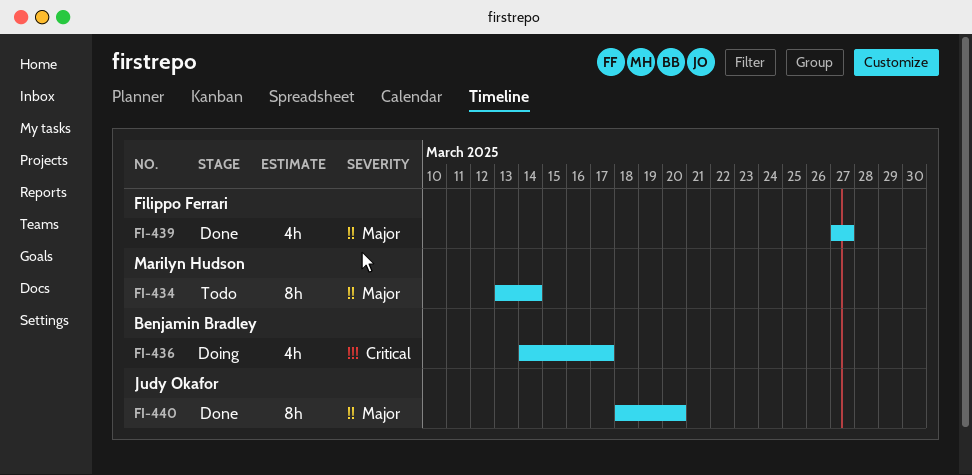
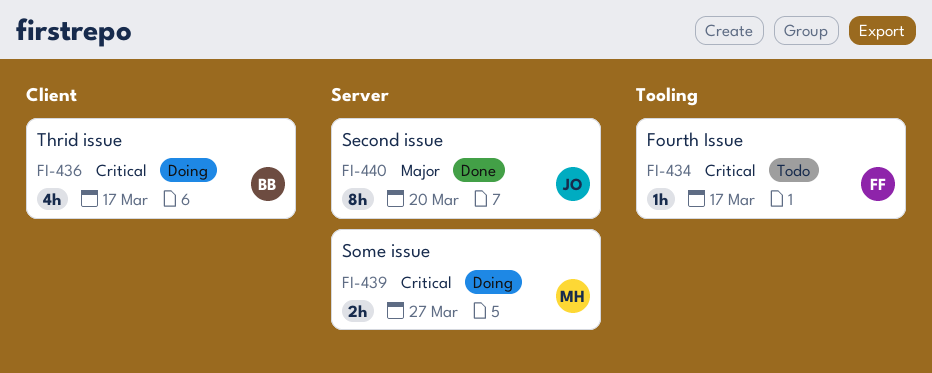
FI-434, owner: Marilyn Hudson -> Filippo Ferrari
FI-434, priority: Major -> Critical
FI-434, estimate: 8h -> 1h
FI-434, due: Mar 14 -> Mar 17
FI-439, status: Done -> Doing
FI-439, owner: Filippo Ferrari -> Marilyn Hudson
FI-439, priority: Major -> Critical
FI-439, estimate: 4h -> 2h

